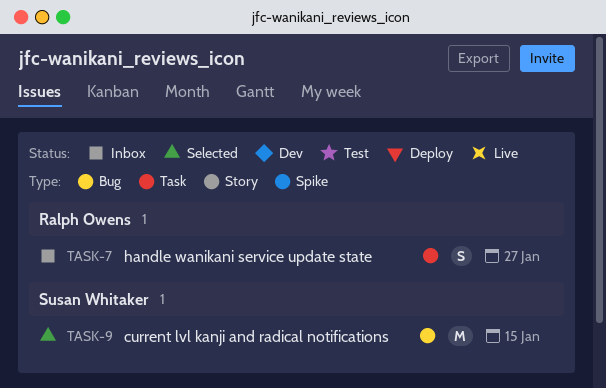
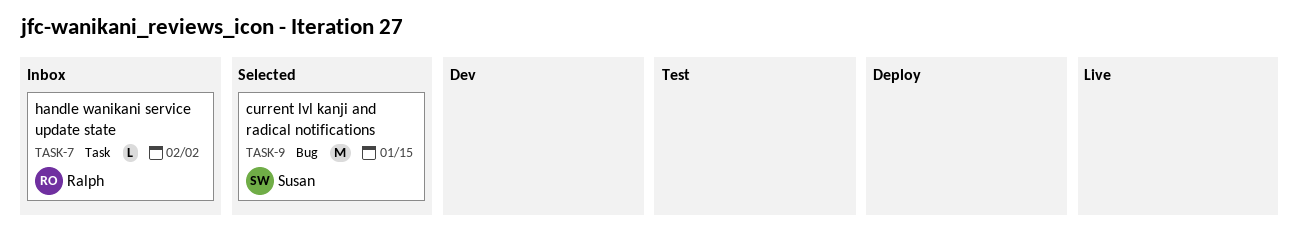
TASK-7, estimate: S -> L
TASK-7, due: Jan 27 -> Feb 2

